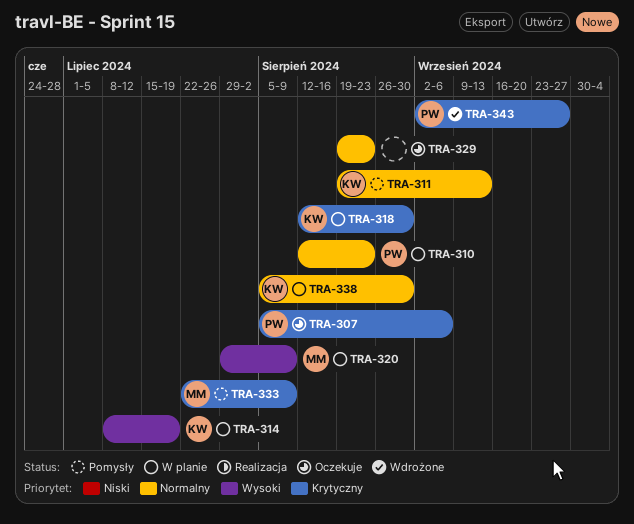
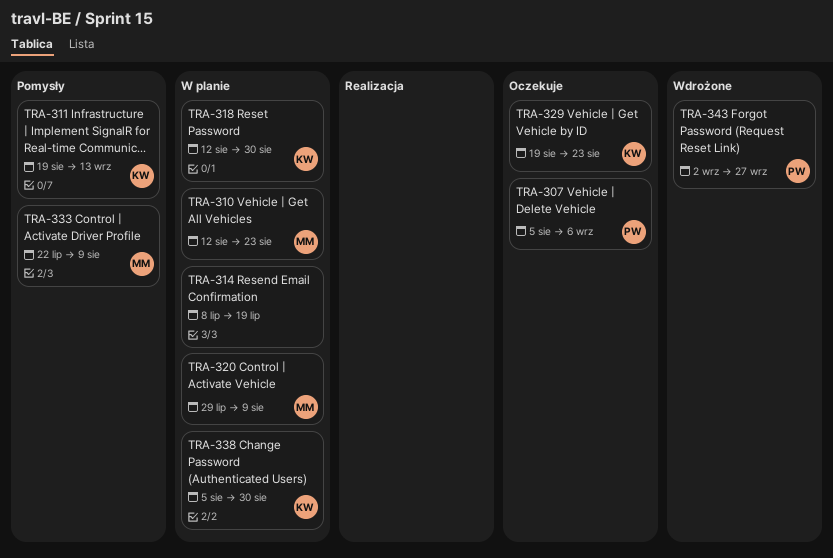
TRA-310, owner: PW -> MM
TRA-314, owner: KW -> none
TRA-329, owner: none -> KW

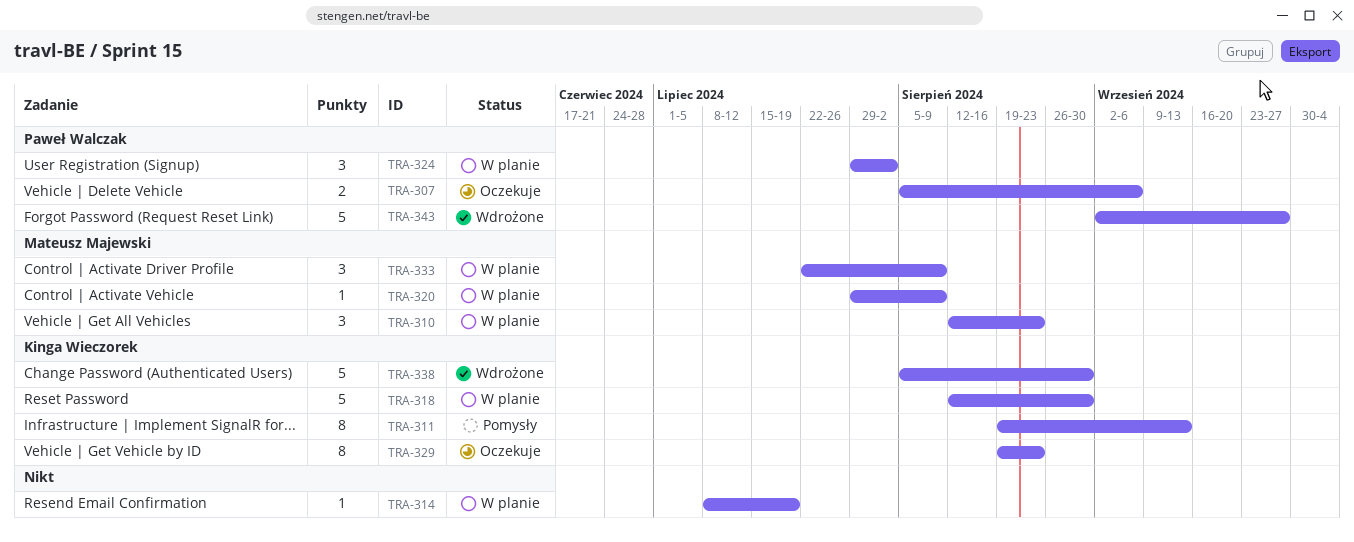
TRA-324: none -> present
TRA-333, status: Pomysły -> W planie
TRA-338, status: W planie -> Wdrożone

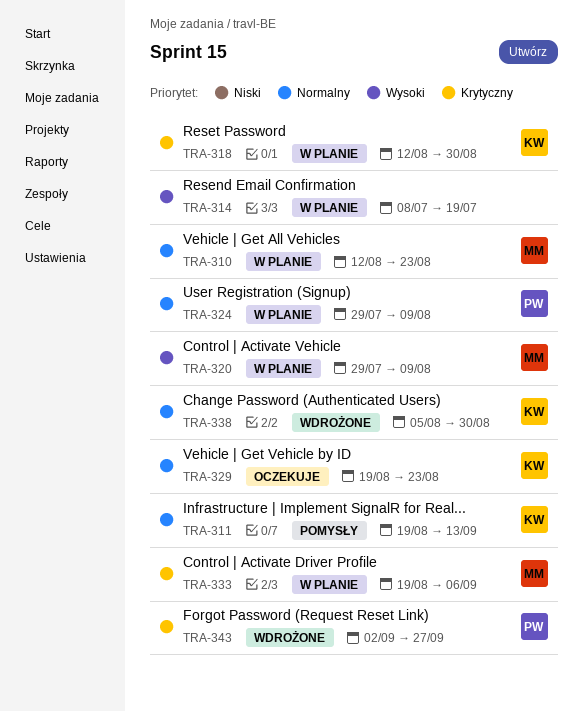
TRA-307: present -> none
TRA-324, due: Aug 2 -> Aug 9
TRA-333, start: Jul 22 -> Aug 19
TRA-333, due: Aug 9 -> Sep 6

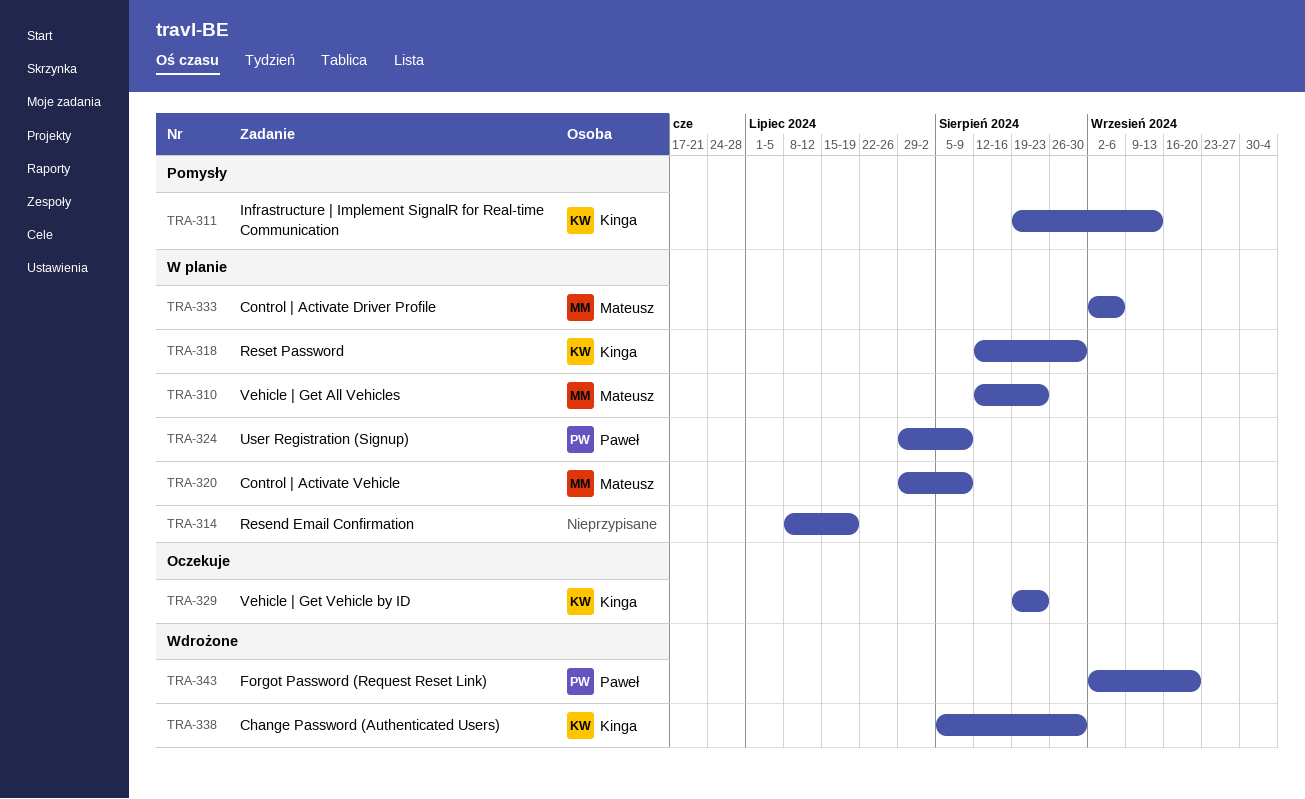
TRA-333, start: Aug 19 -> Sep 2
TRA-343, due: Sep 27 -> Sep 20

